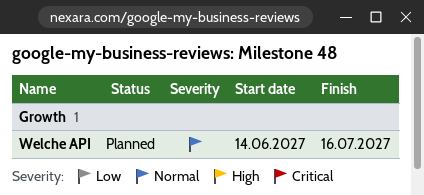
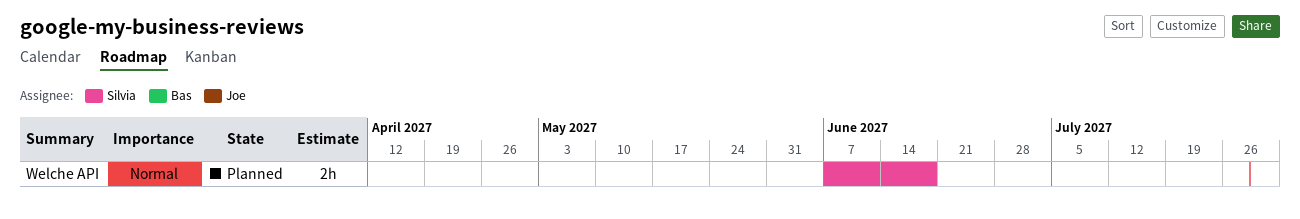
Welche API, start: Jun 14 -> Jun 7
Welche API, due: Jul 16 -> Jun 18

